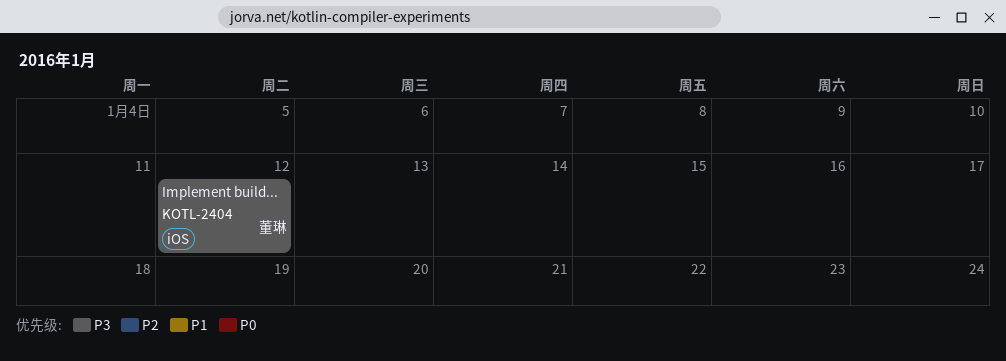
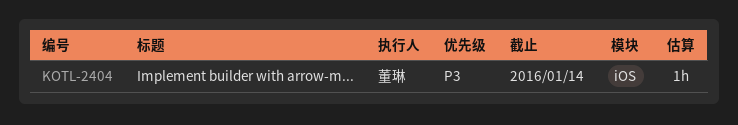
KOTL-2404, due: Jan 12 -> Jan 14

